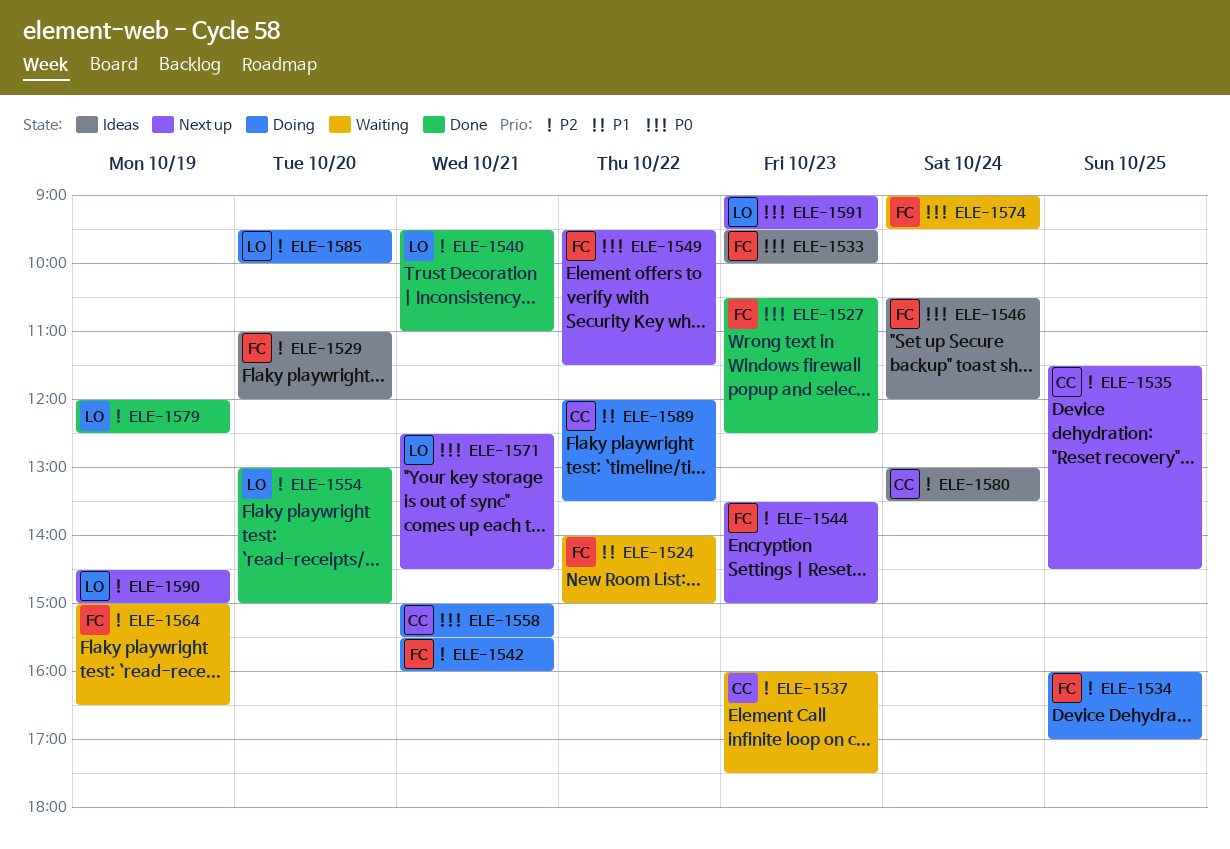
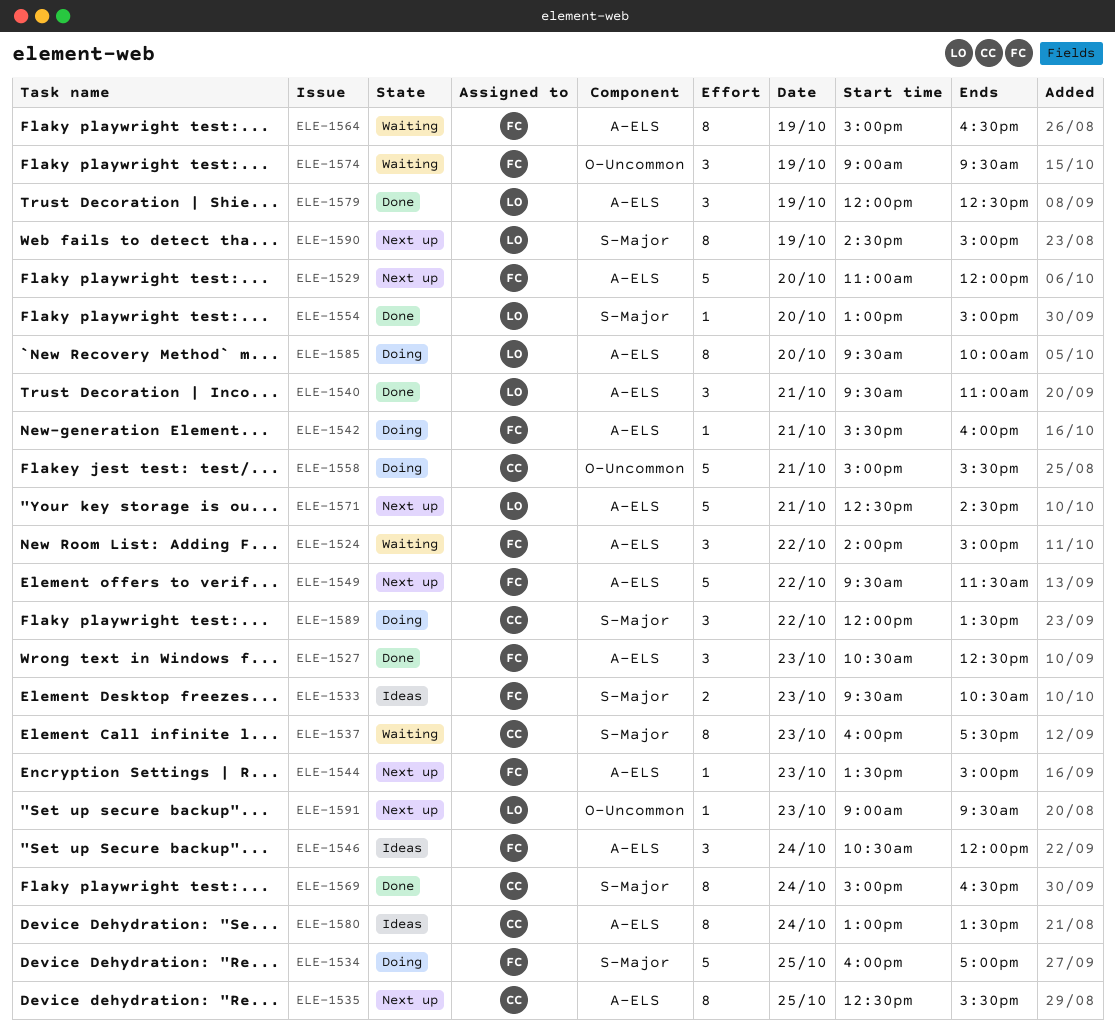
ELE-1529, status: Ideas -> Next up
ELE-1533, ends: 10:00 -> 10:30
ELE-1535, begins: 11:30 -> 12:30
ELE-1535, ends: 14:30 -> 15:30
ELE-1569: none -> present
ELE-1574, day: Oct 24 -> Oct 19

